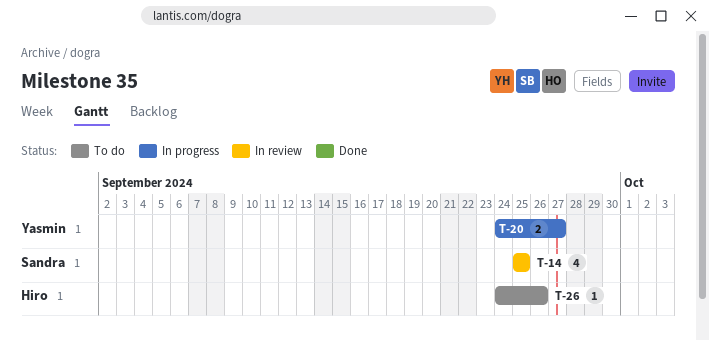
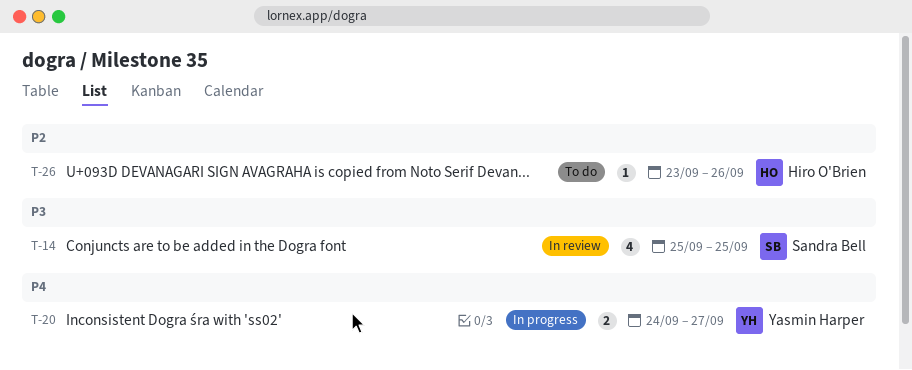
T-26, start: Sep 24 -> Sep 23

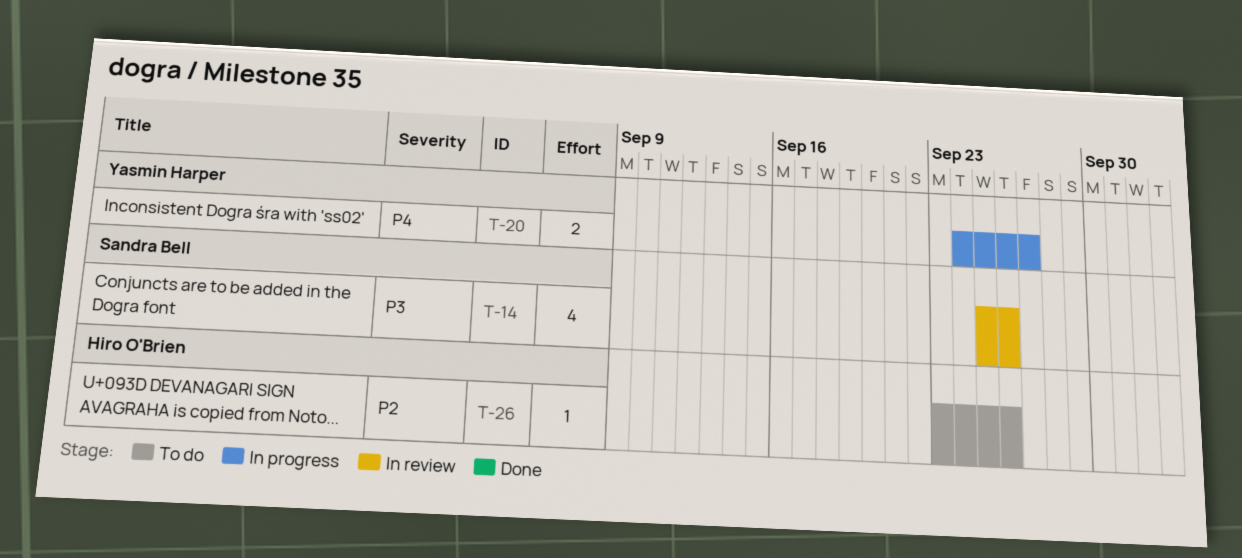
T-14, due: Sep 25 -> Sep 26

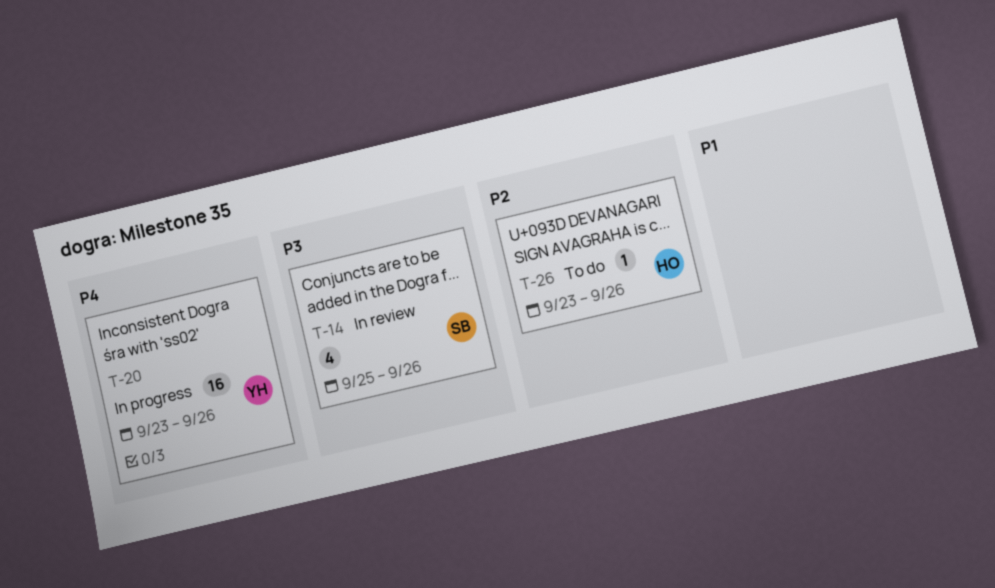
T-20, estimate: 2 -> 16
T-20, start: Sep 24 -> Sep 23
T-20, due: Sep 27 -> Sep 26

